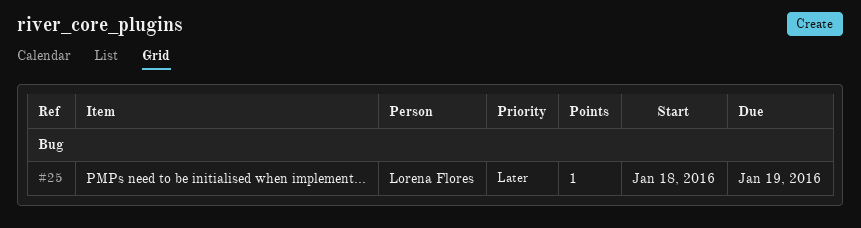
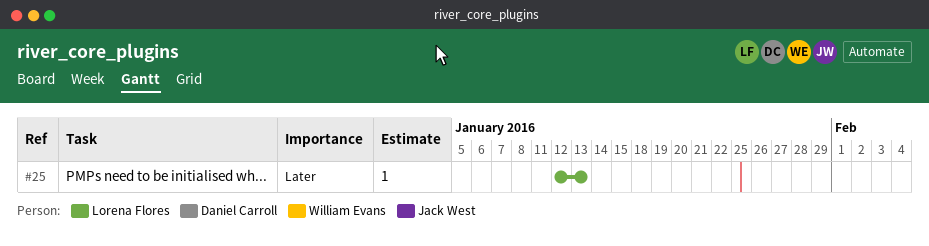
#25, start: Jan 18 -> Jan 12
#25, due: Jan 19 -> Jan 13

